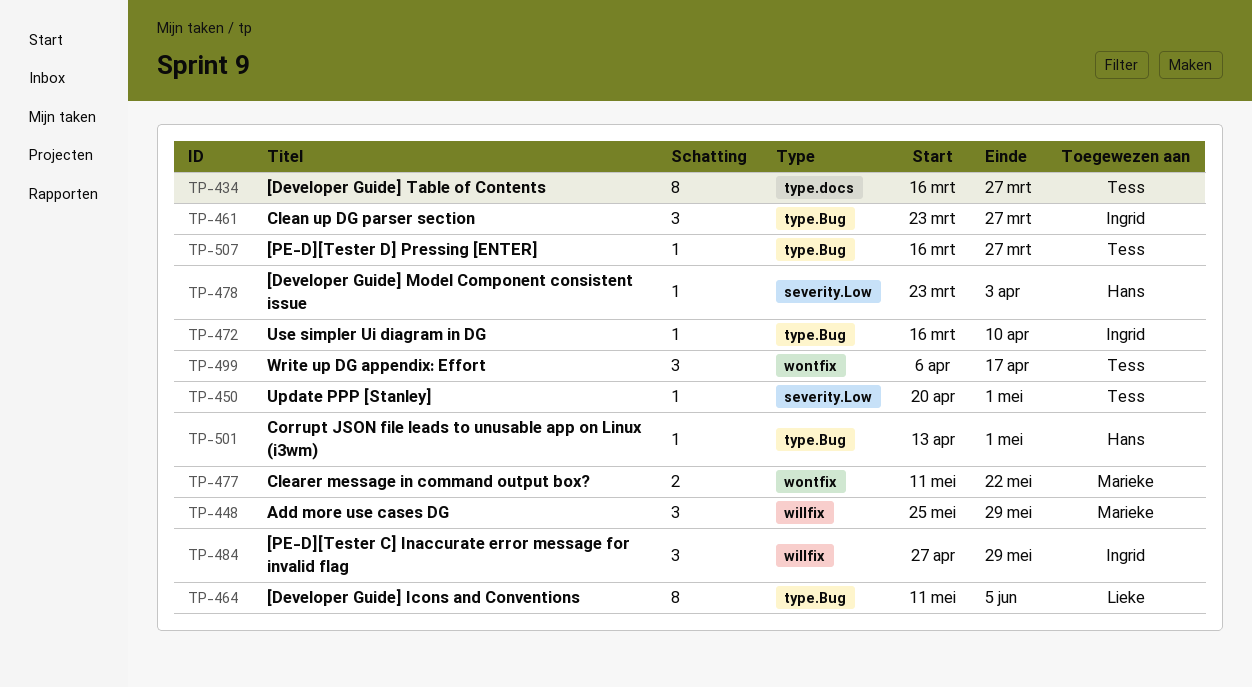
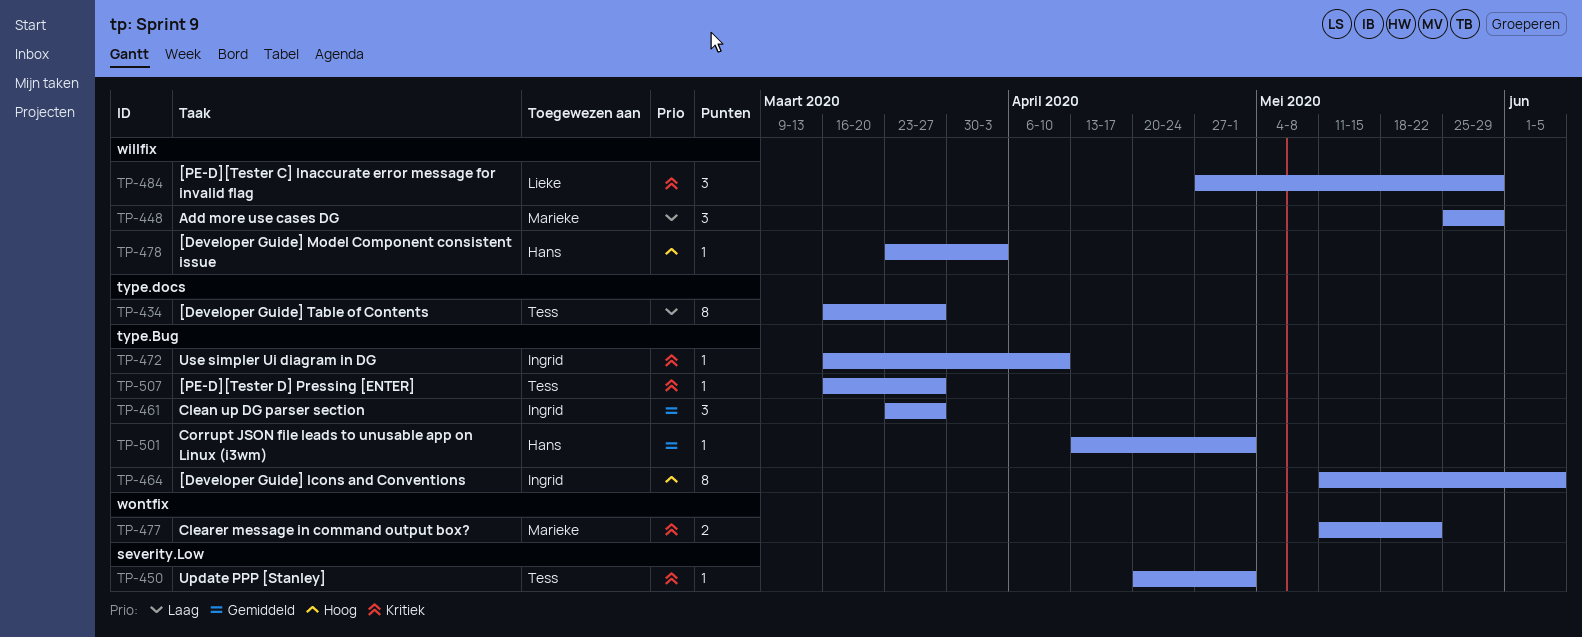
TP-464, owner: Lieke -> Ingrid
TP-478, label: severity.Low -> willfix
TP-484, owner: Ingrid -> Lieke
TP-499: present -> none

